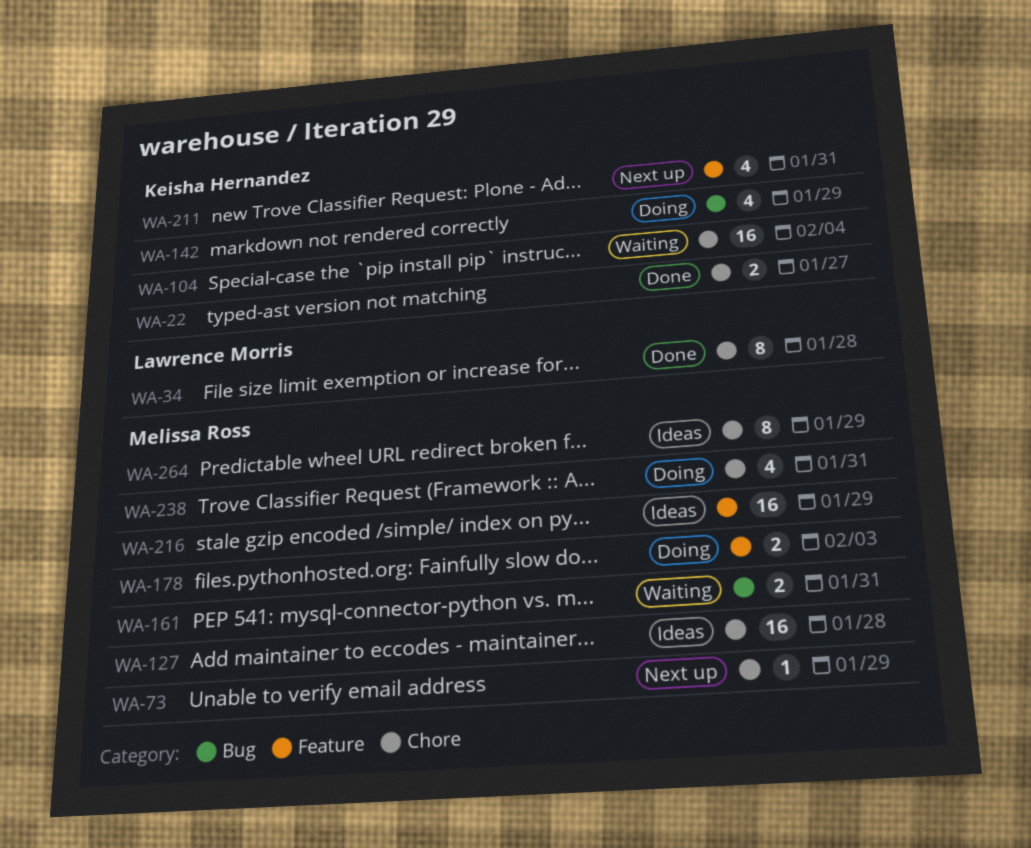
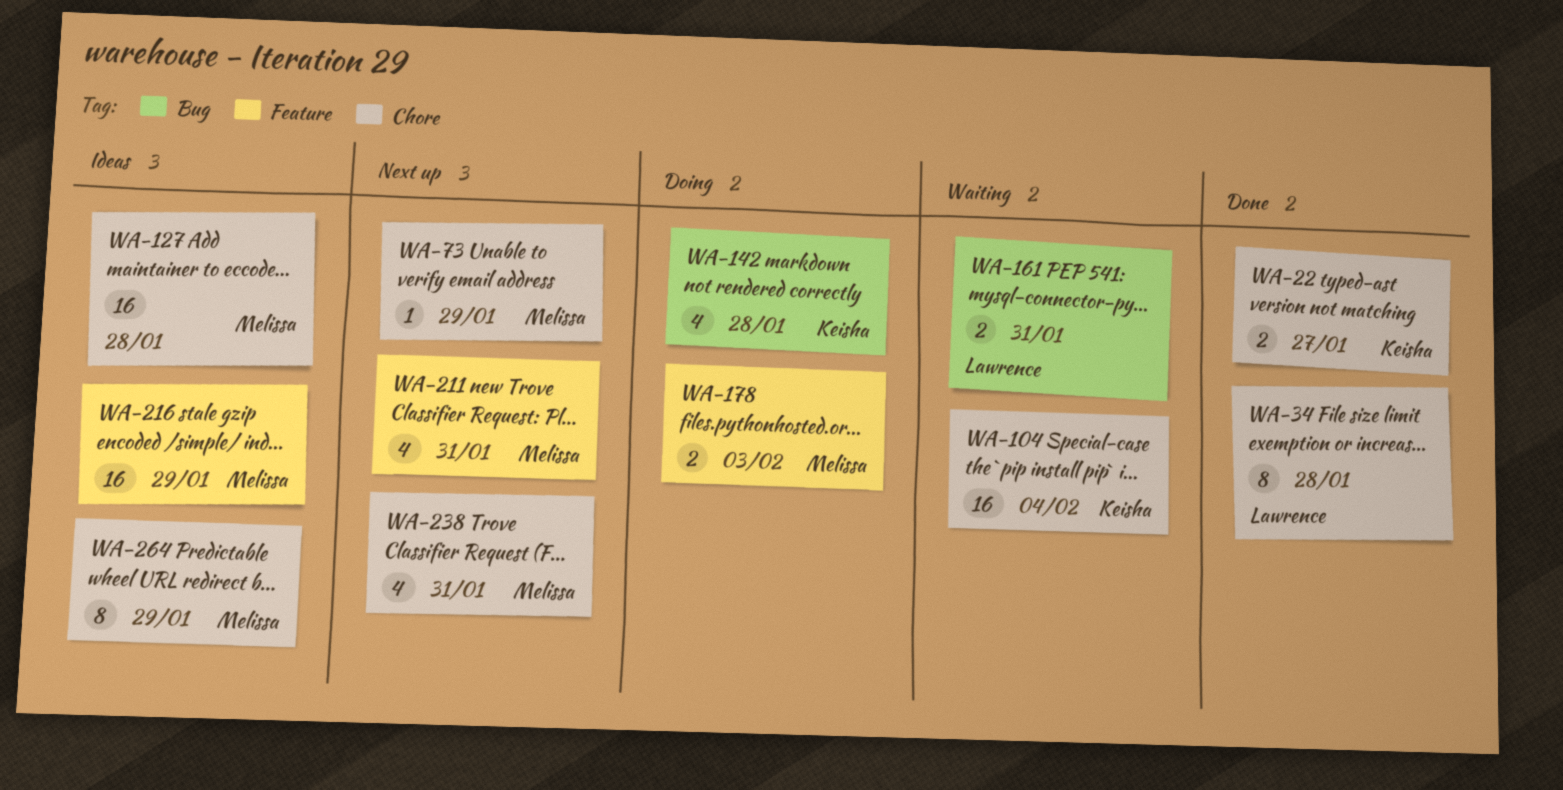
WA-142, due: Jan 29 -> Jan 28
WA-161, owner: Melissa Ross -> Lawrence Morris
WA-211, owner: Keisha Hernandez -> Melissa Ross
WA-238, status: Doing -> Next up

